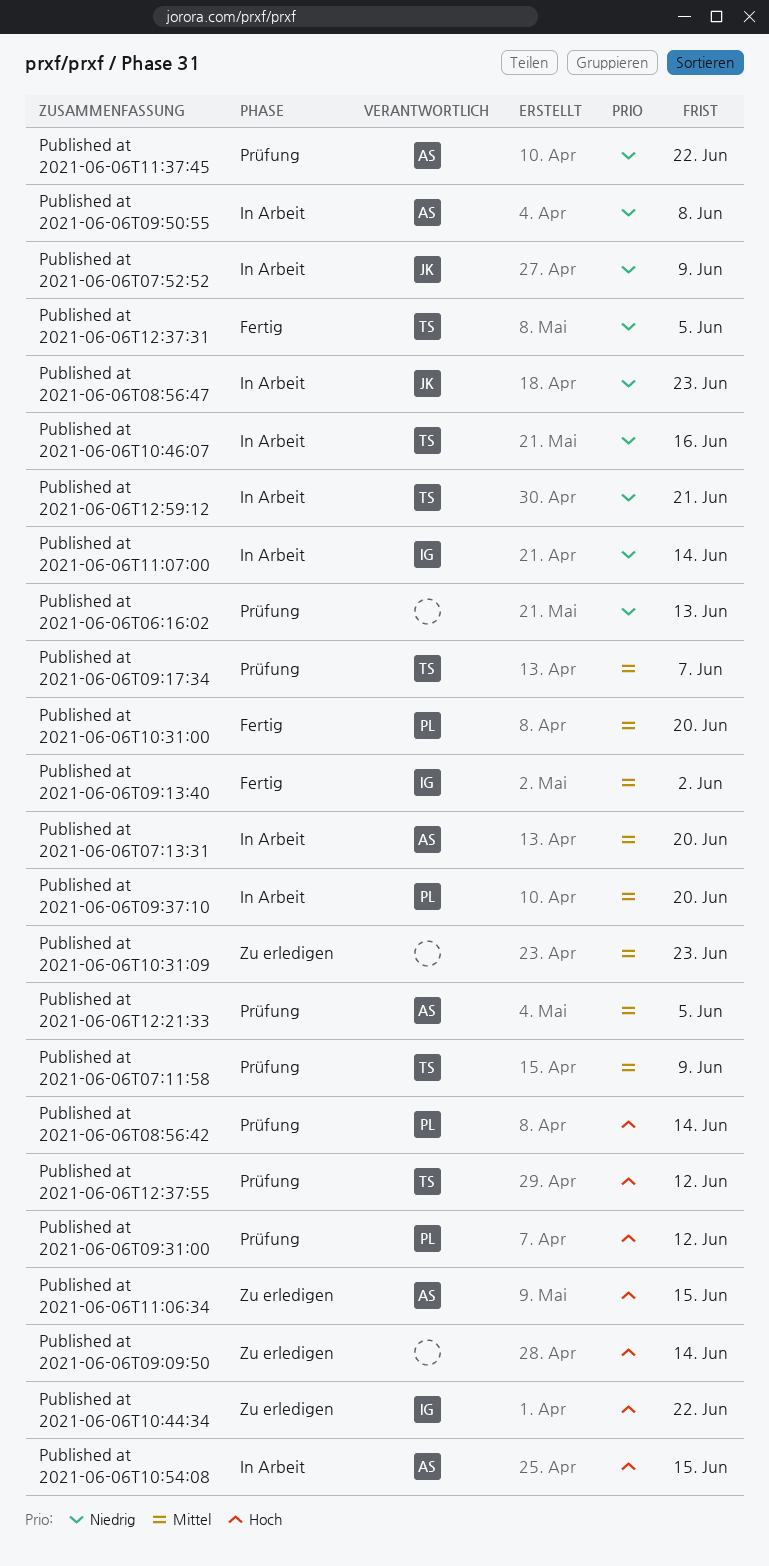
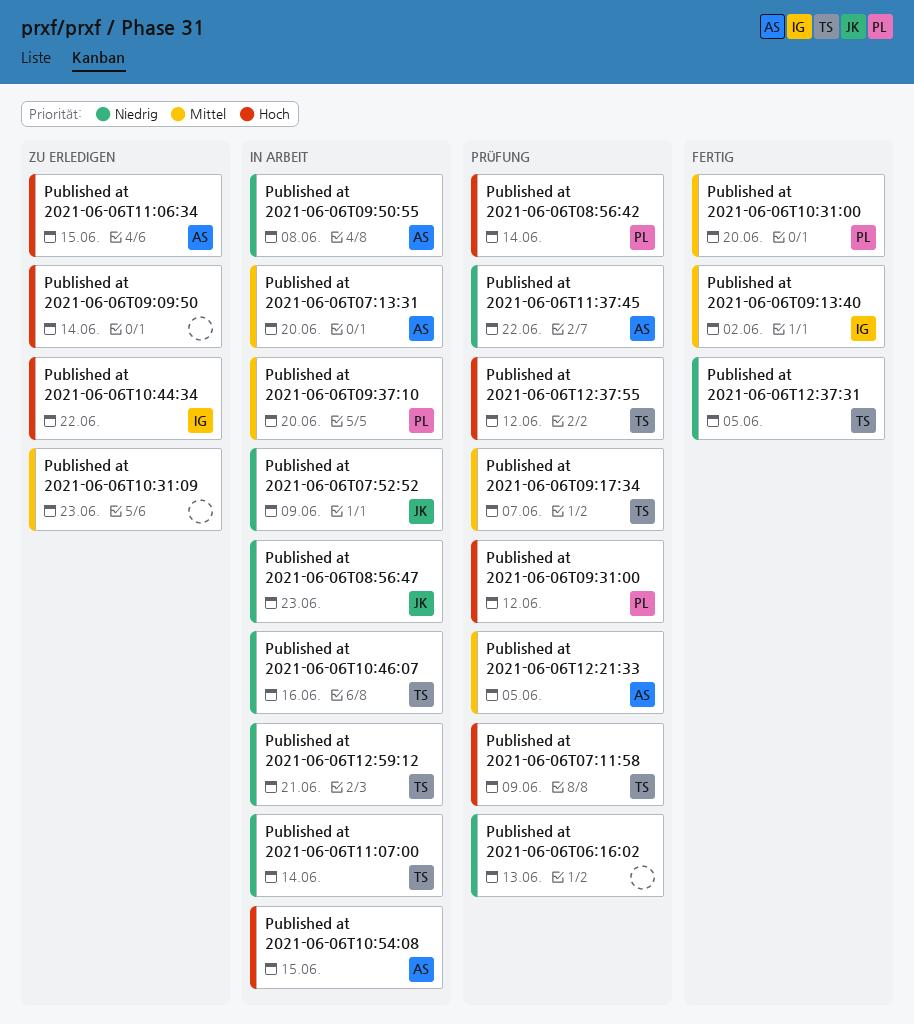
Published at 2021-06-06T07:11:58, priority: Mittel -> Hoch
Published at 2021-06-06T11:07:00, owner: IG -> TS

